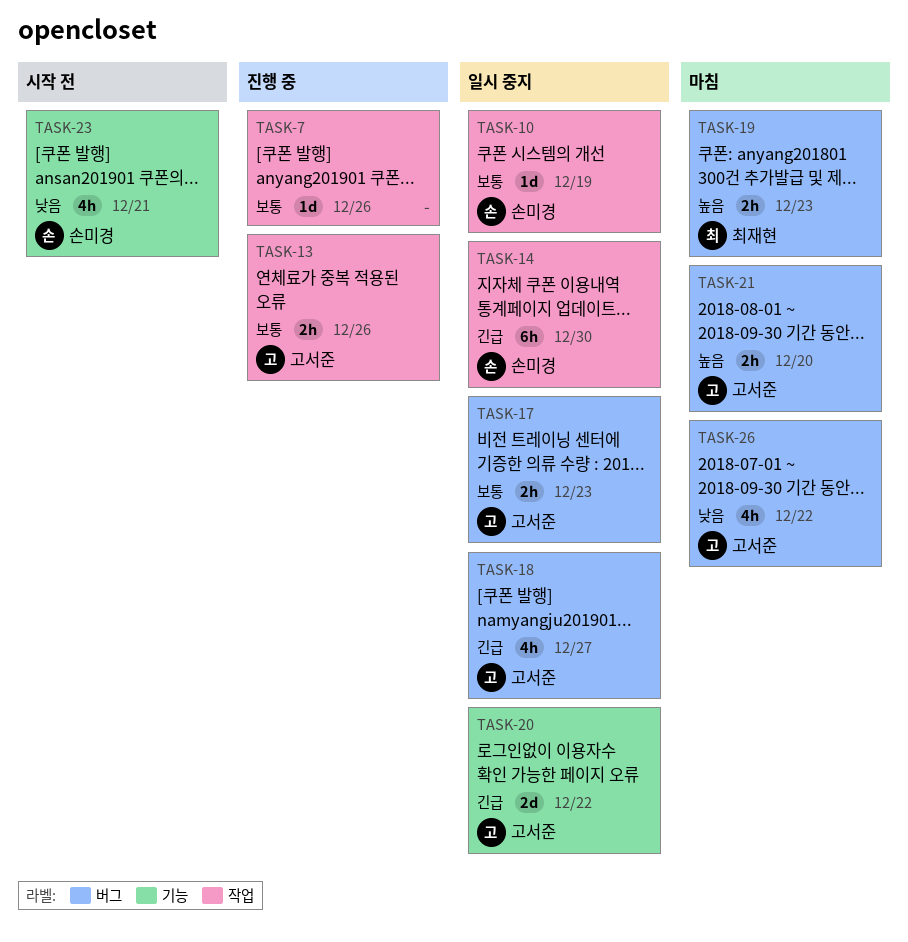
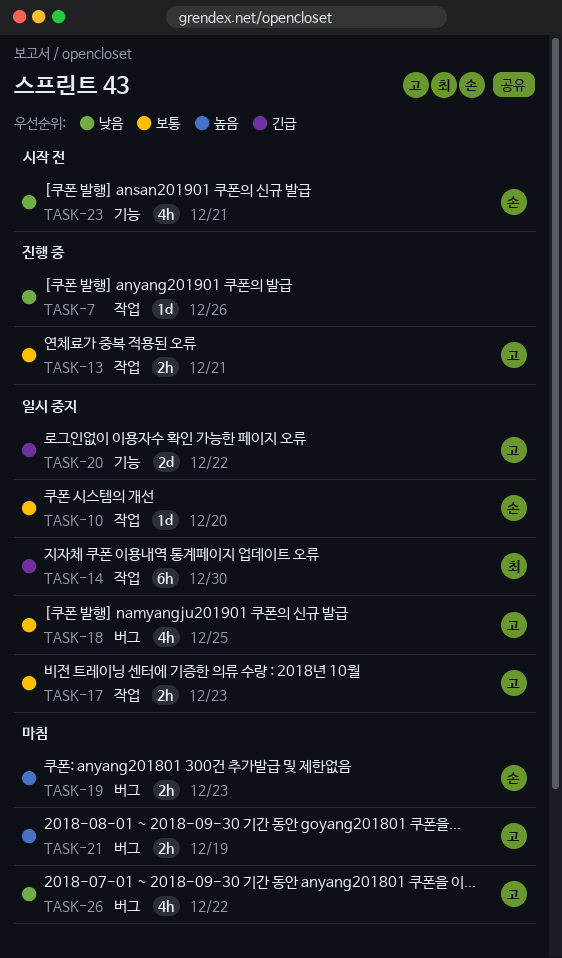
TASK-7, priority: 보통 -> 낮음
TASK-10, due: Dec 19 -> Dec 20
TASK-13, due: Dec 26 -> Dec 21
TASK-14, owner: 손미경 -> 최재현
TASK-17, label: 버그 -> 작업
TASK-18, priority: 긴급 -> 보통
TASK-18, due: Dec 27 -> Dec 25
TASK-19, owner: 최재현 -> 손미경
TASK-21, due: Dec 20 -> Dec 19

